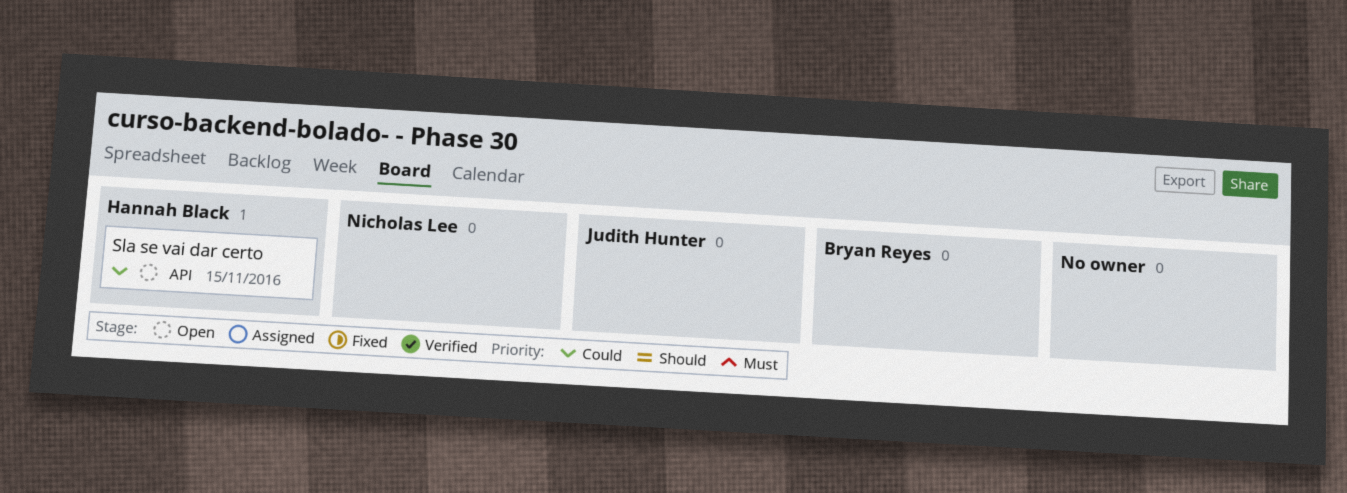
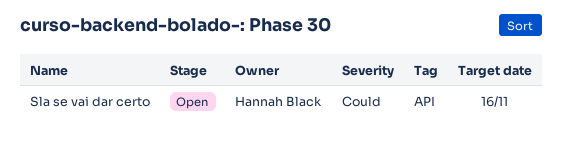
Sla se vai dar certo, due: Nov 15 -> Nov 16

